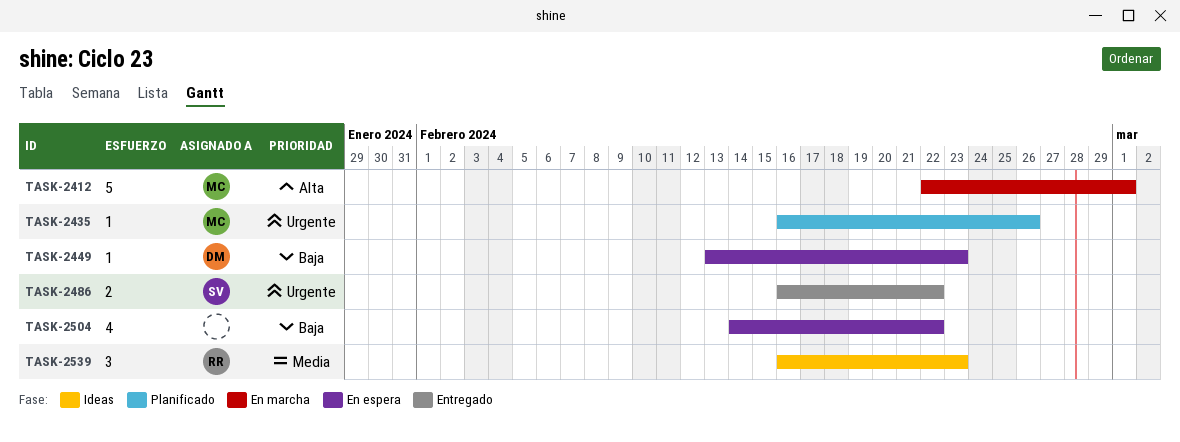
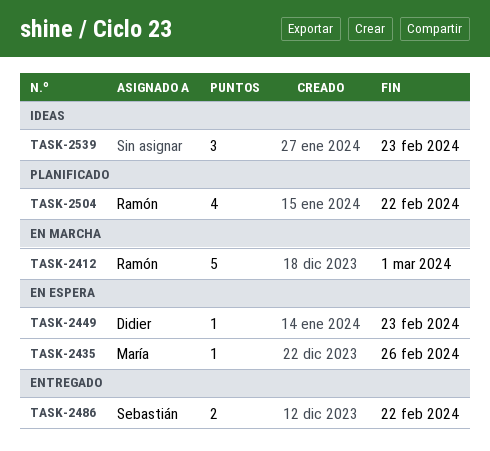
TASK-2412, owner: María -> Ramón
TASK-2435, status: Planificado -> En espera
TASK-2504, status: En espera -> Planificado
TASK-2504, owner: none -> Ramón
TASK-2539, owner: Ramón -> none

